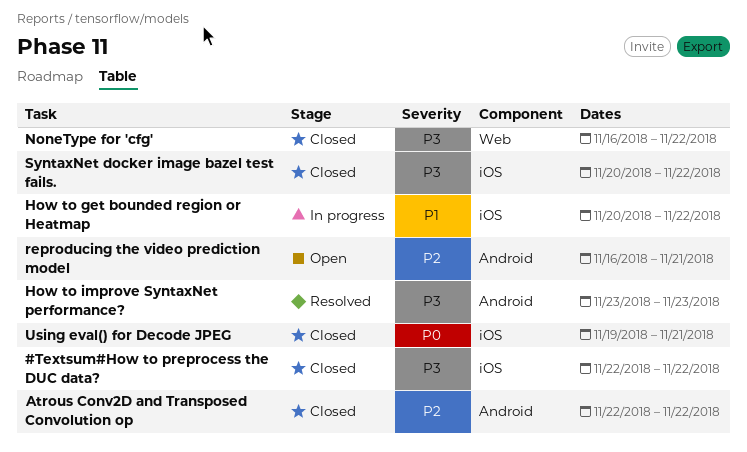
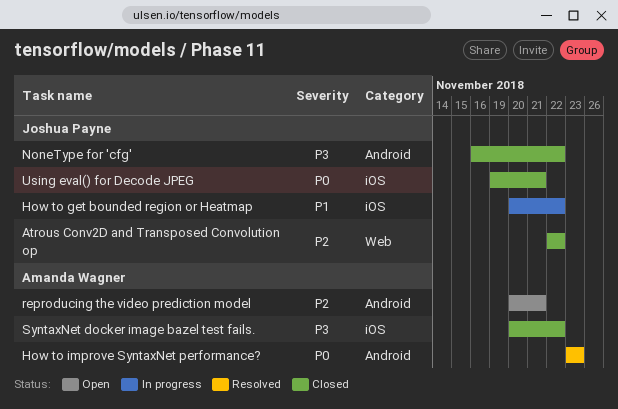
#Textsum#How to preprocess the DUC data?: present -> none
Atrous Conv2D and Transposed Convolution op, label: Android -> Web
How to improve SyntaxNet performance?, priority: P3 -> P0
NoneType for 'cfg', label: Web -> Android
reproducing the video prediction model, start: Nov 16 -> Nov 20

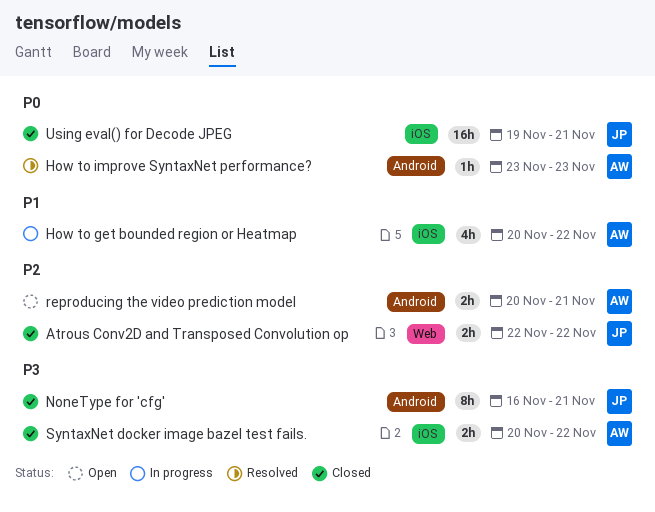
How to get bounded region or Heatmap, owner: Joshua Payne -> Amanda Wagner
NoneType for 'cfg', due: Nov 22 -> Nov 21

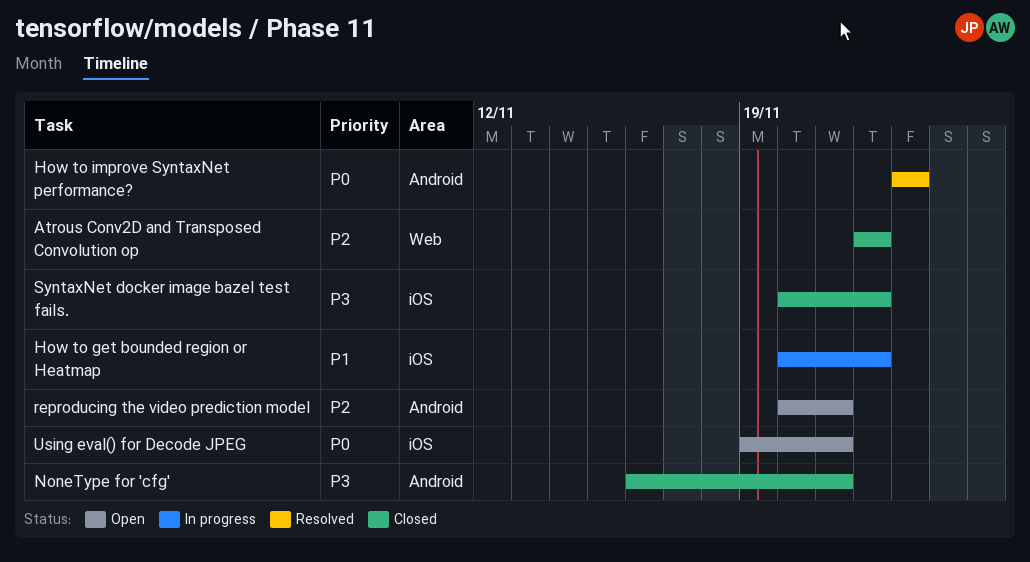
Using eval() for Decode JPEG, status: Closed -> Open

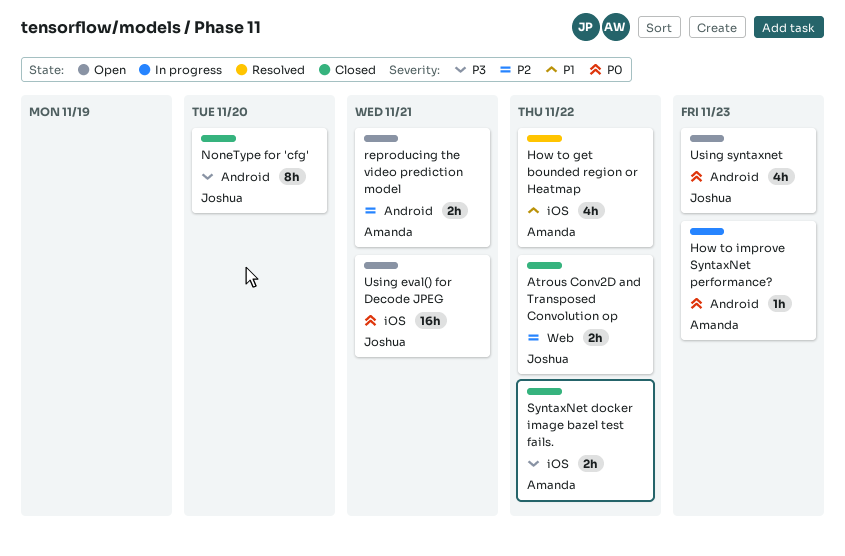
How to get bounded region or Heatmap, status: In progress -> Resolved
How to improve SyntaxNet performance?, status: Resolved -> In progress
NoneType for 'cfg', due: Nov 21 -> Nov 20
Using syntaxnet: none -> present

